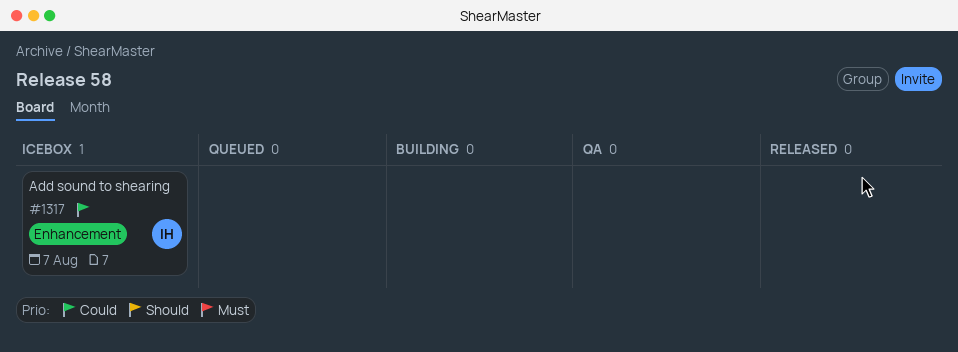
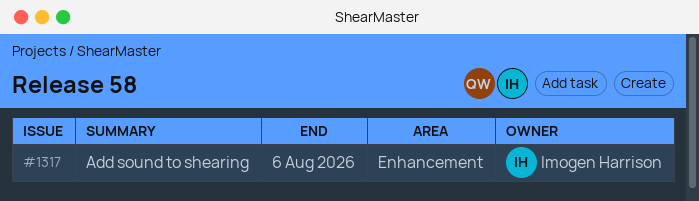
#1317, due: Aug 7 -> Aug 6

